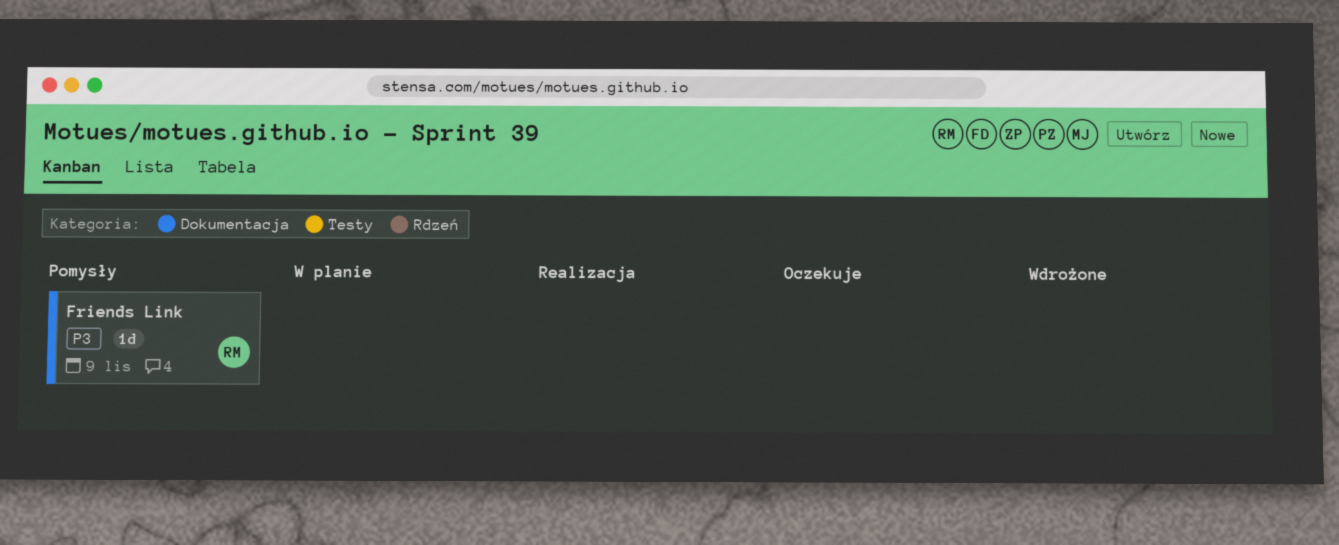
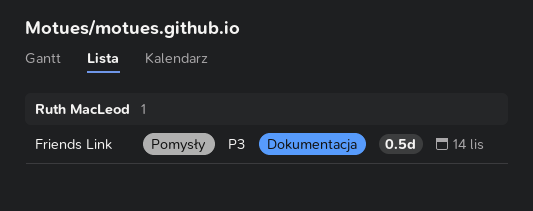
Friends Link, estimate: 1d -> 0.5d
Friends Link, due: Nov 9 -> Nov 14

